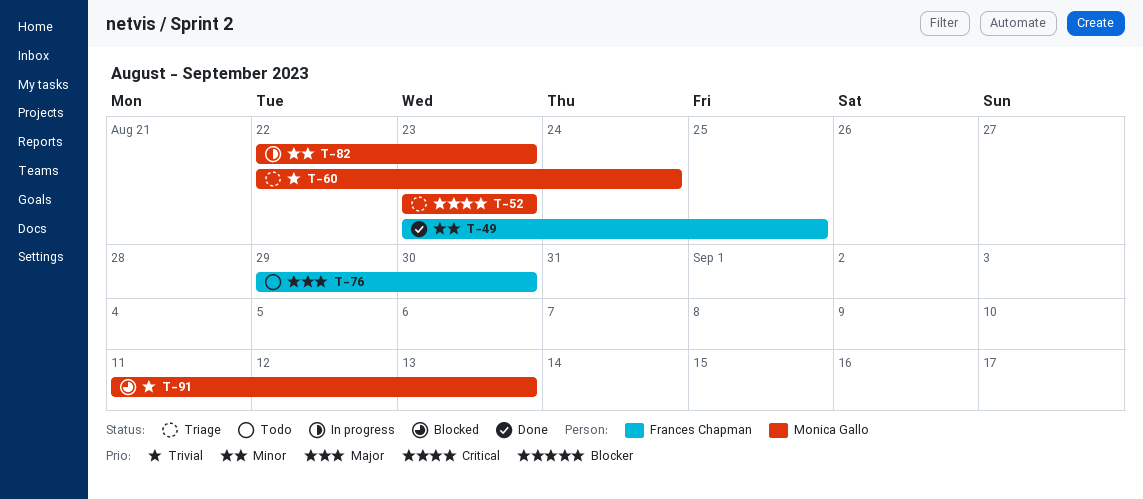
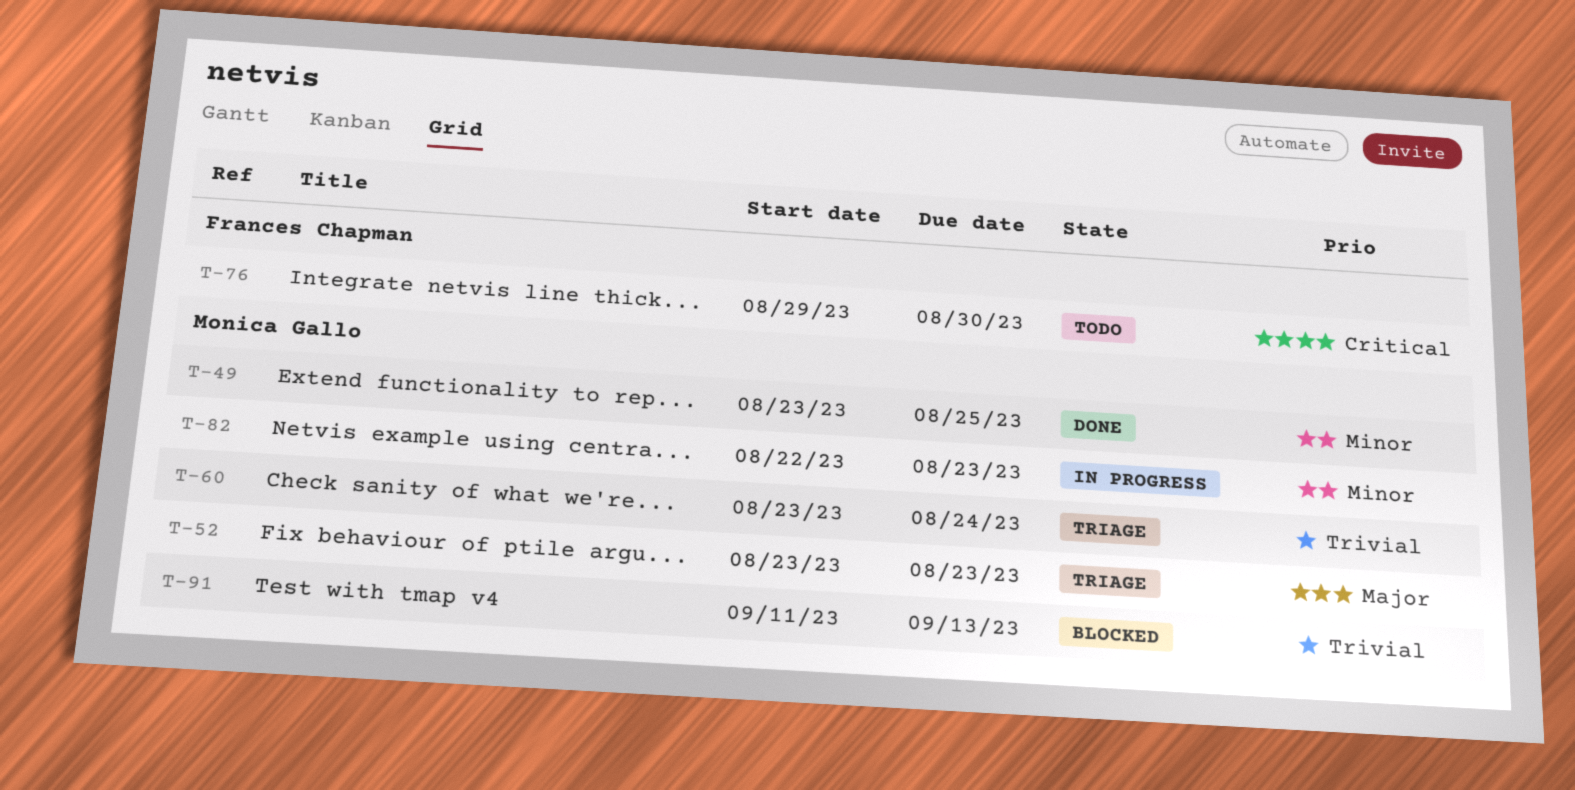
T-49, owner: Frances Chapman -> Monica Gallo
T-52, priority: Critical -> Major
T-60, start: Aug 22 -> Aug 23
T-76, priority: Major -> Critical

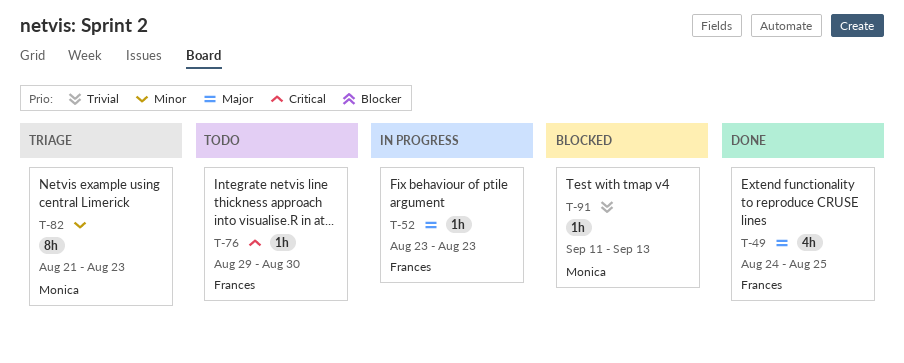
T-49, owner: Monica Gallo -> Frances Chapman
T-49, priority: Minor -> Major
T-49, start: Aug 23 -> Aug 24
T-52, status: Triage -> In progress
T-52, owner: Monica Gallo -> Frances Chapman
T-60: present -> none
T-82, status: In progress -> Triage
T-82, start: Aug 22 -> Aug 21

